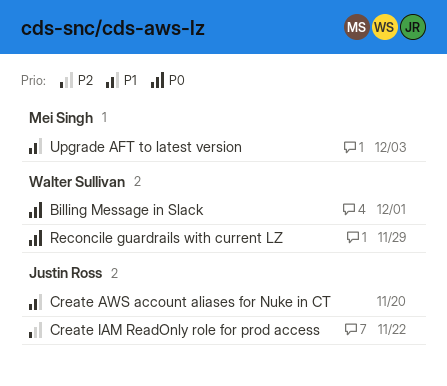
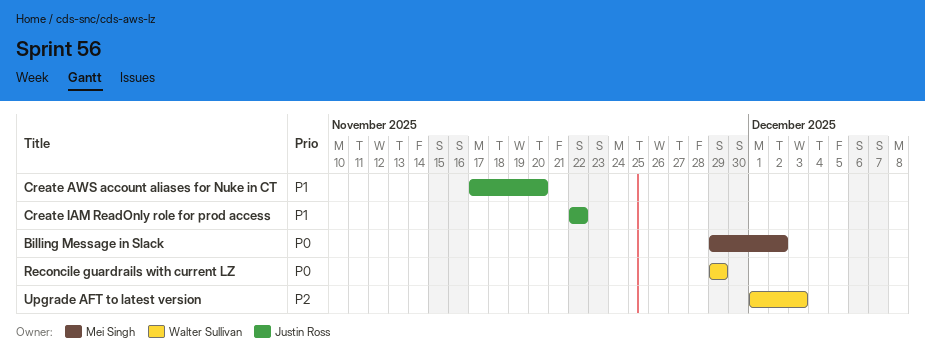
Billing Message in Slack, owner: Walter Sullivan -> Mei Singh
Billing Message in Slack, due: Dec 1 -> Dec 2
Create IAM ReadOnly role for prod access, priority: P2 -> P1
Upgrade AFT to latest version, owner: Mei Singh -> Walter Sullivan
Upgrade AFT to latest version, priority: P1 -> P2

